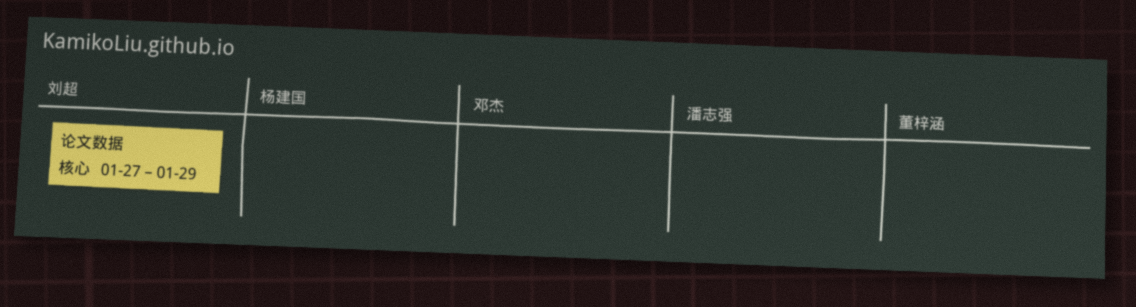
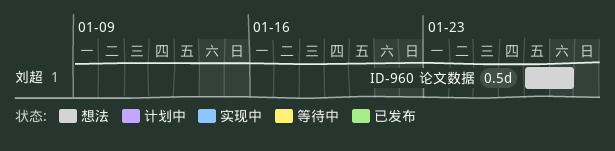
论文数据, due: Jan 29 -> Jan 28

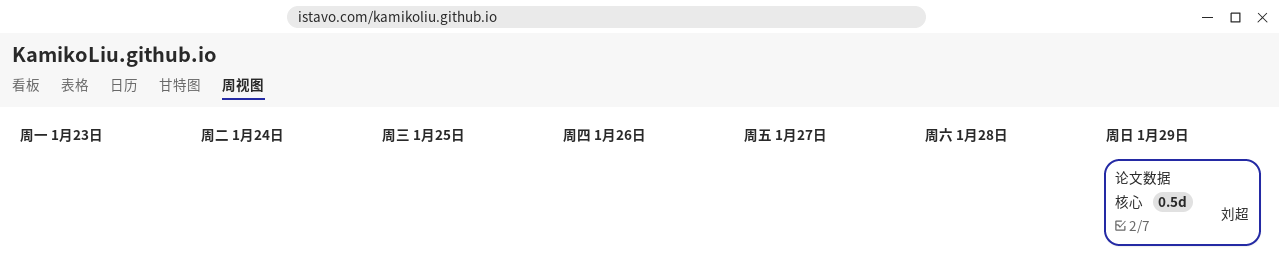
论文数据, due: Jan 28 -> Jan 29

